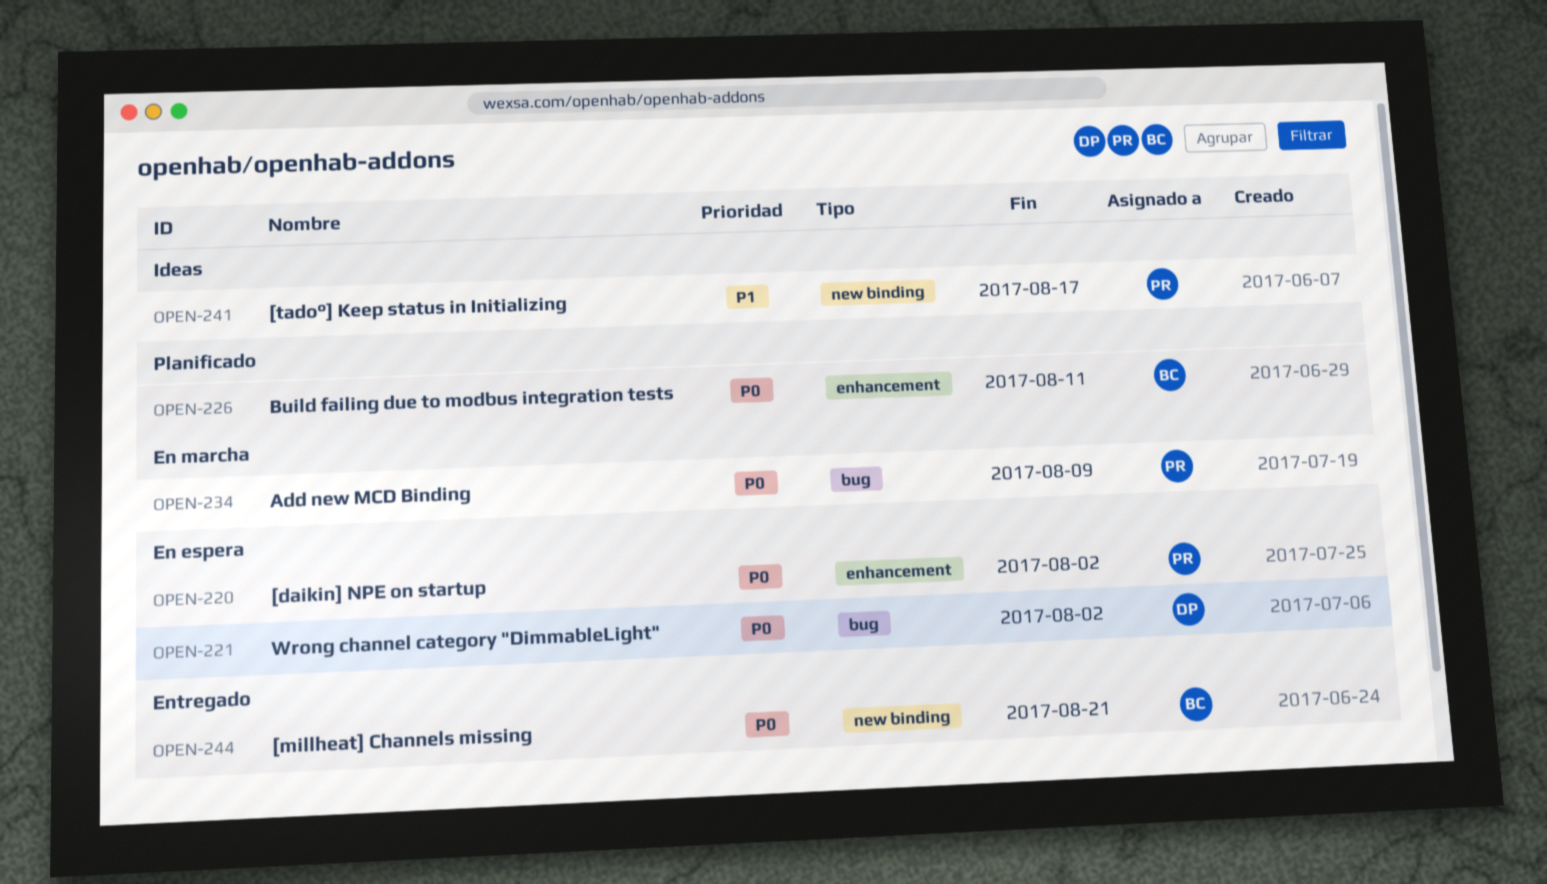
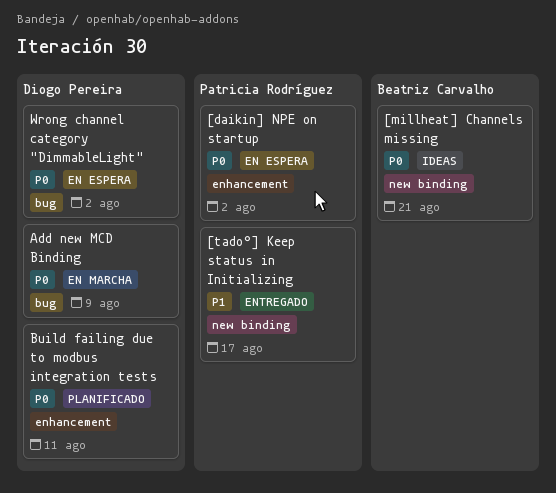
[millheat] Channels missing, status: Entregado -> Ideas
[tado°] Keep status in Initializing, status: Ideas -> Entregado
Add new MCD Binding, owner: Patricia Rodríguez -> Diogo Pereira
Build failing due to modbus integration tests, owner: Beatriz Carvalho -> Diogo Pereira

